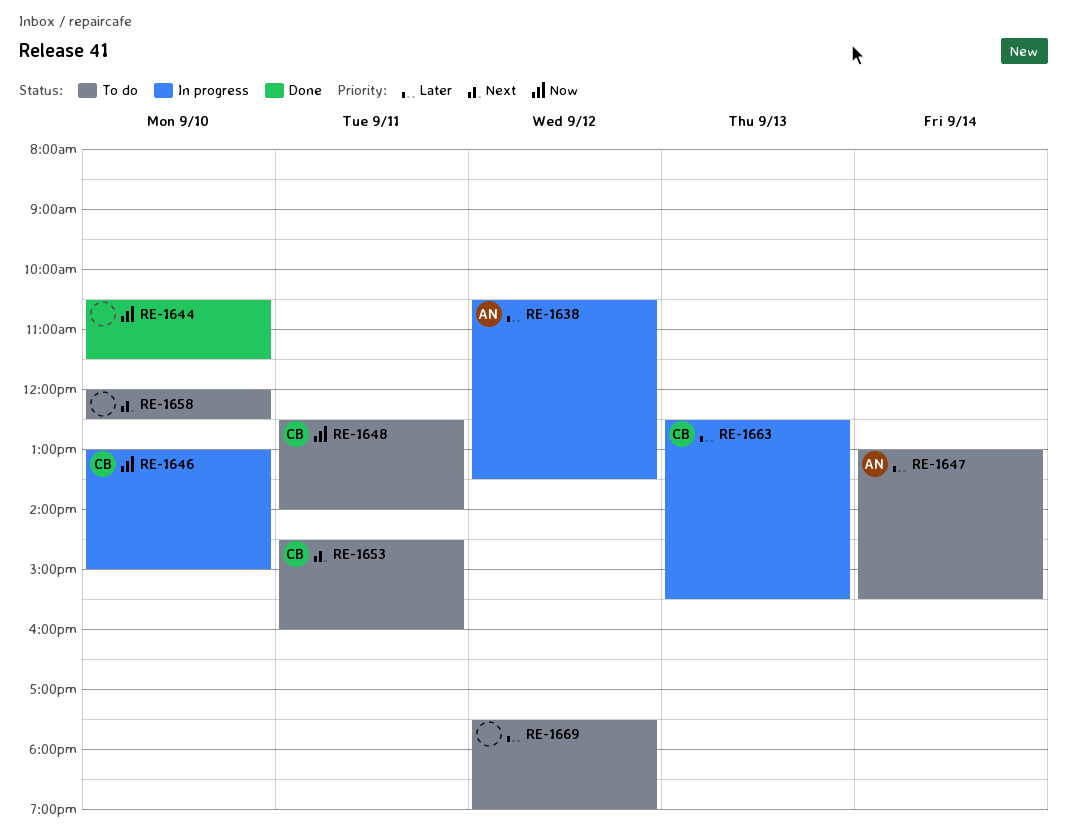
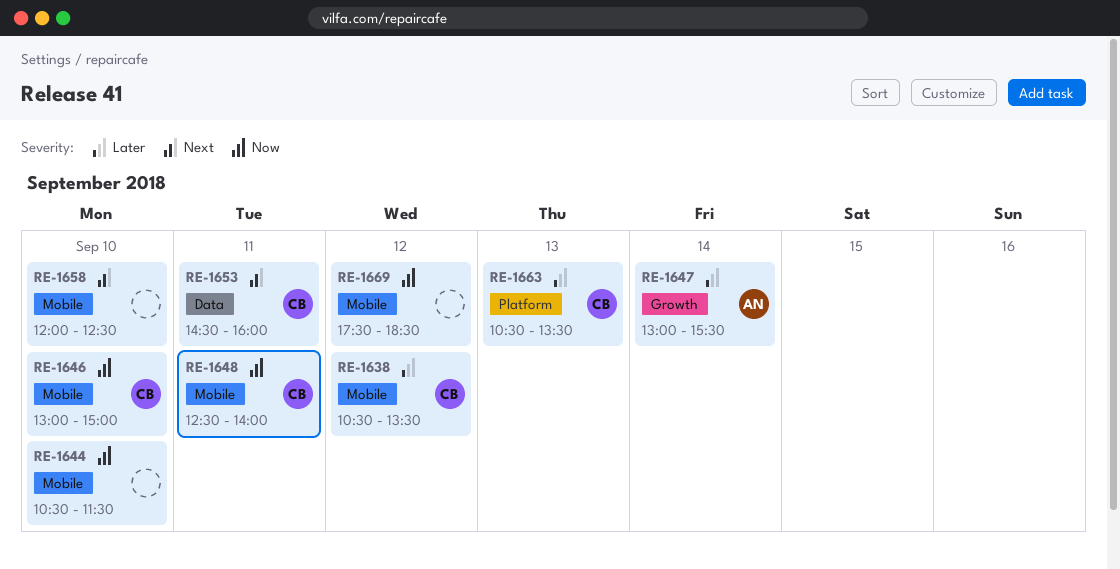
RE-1638, owner: AN -> CB
RE-1663, begins: 12:30 -> 10:30
RE-1663, ends: 15:30 -> 13:30
RE-1669, priority: Later -> Now
RE-1669, ends: 19:00 -> 18:30

